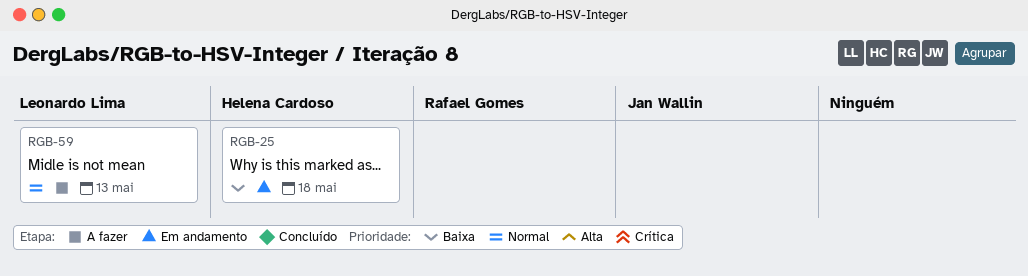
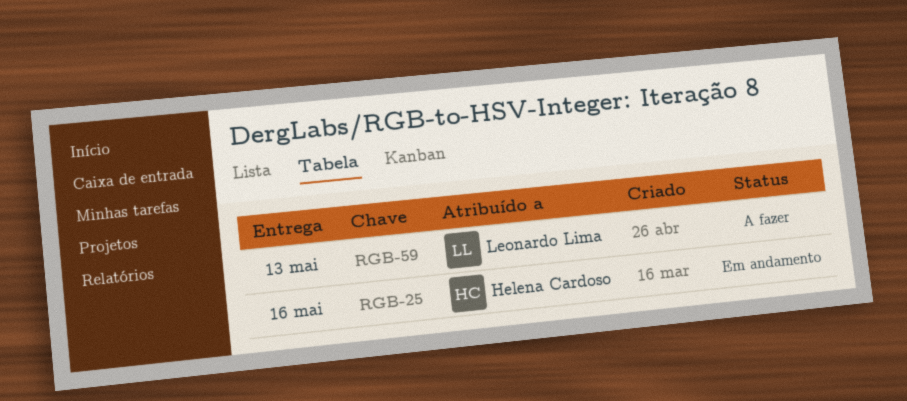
RGB-25, due: May 18 -> May 16

